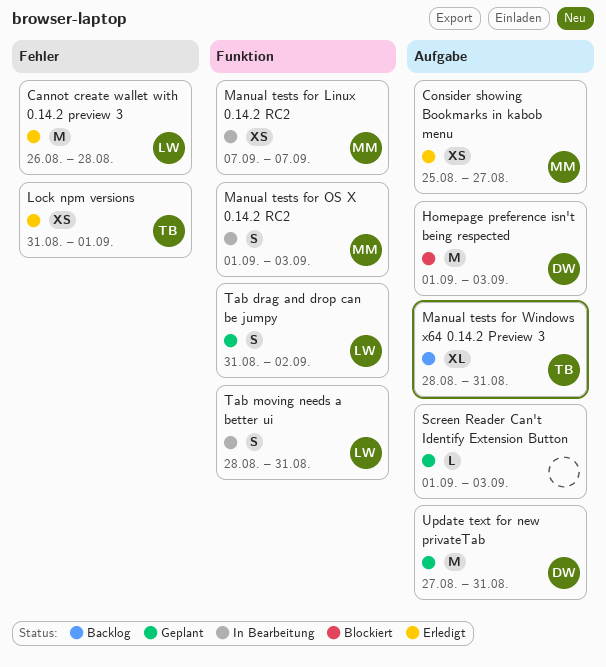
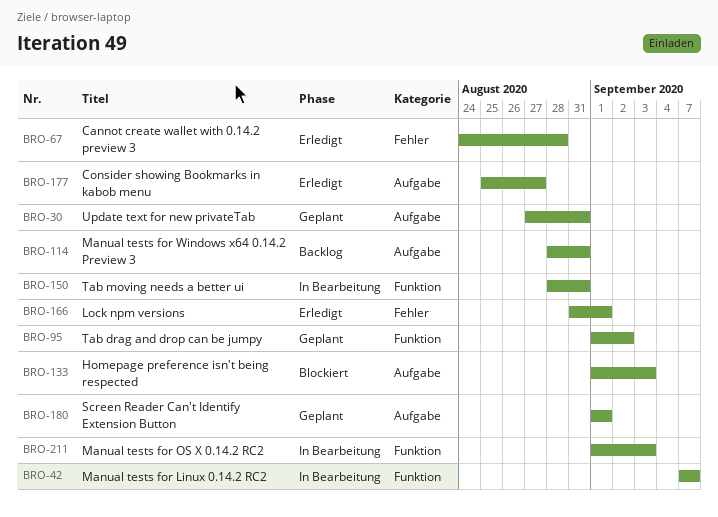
Cannot create wallet with 0.14.2 preview 3, start: Aug 26 -> Aug 24
Screen Reader Can't Identify Extension Button, due: Sep 3 -> Sep 1
Tab drag and drop can be jumpy, start: Aug 31 -> Sep 1

